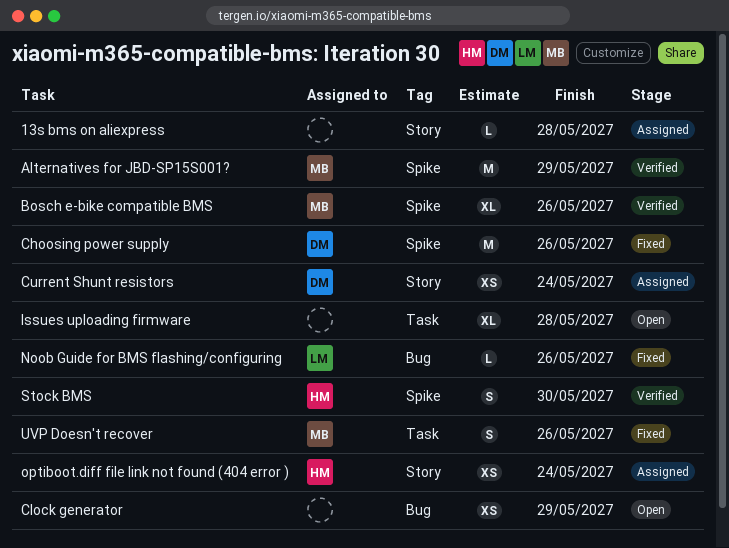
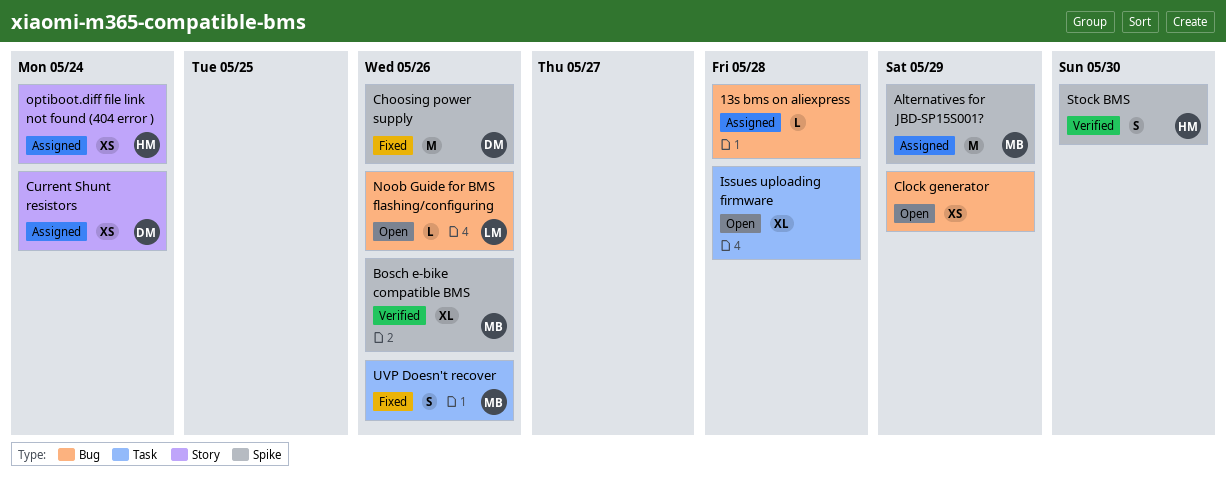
13s bms on aliexpress, label: Story -> Bug
Alternatives for JBD-SP15S001?, status: Verified -> Assigned
Noob Guide for BMS flashing/configuring, status: Fixed -> Open

